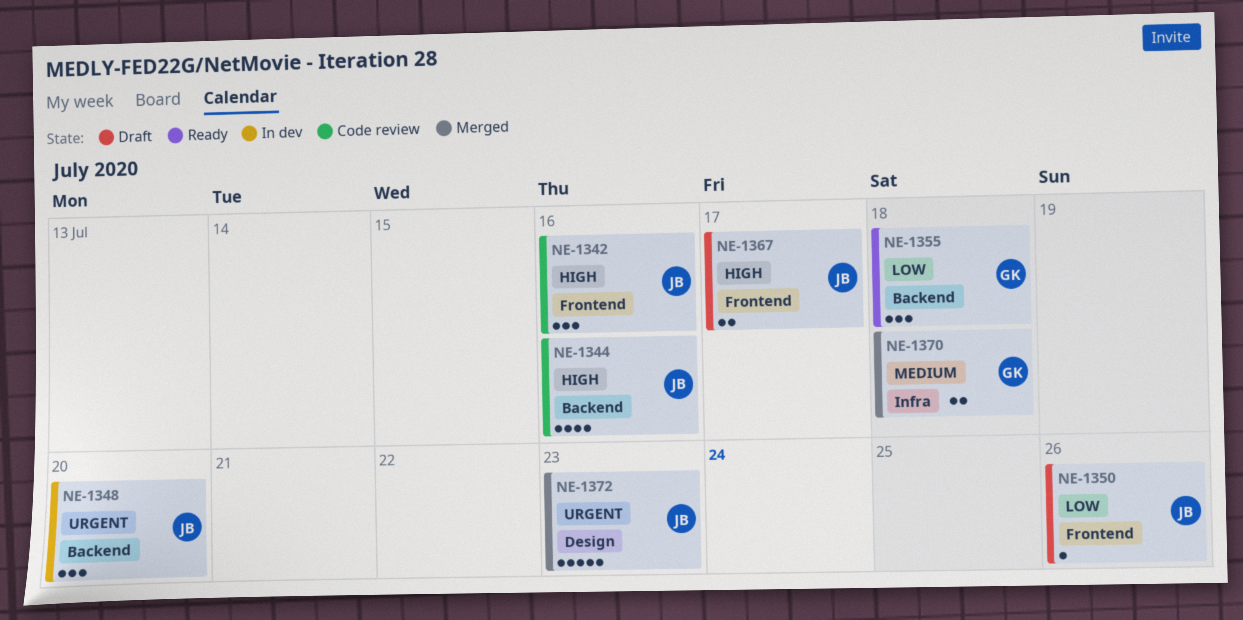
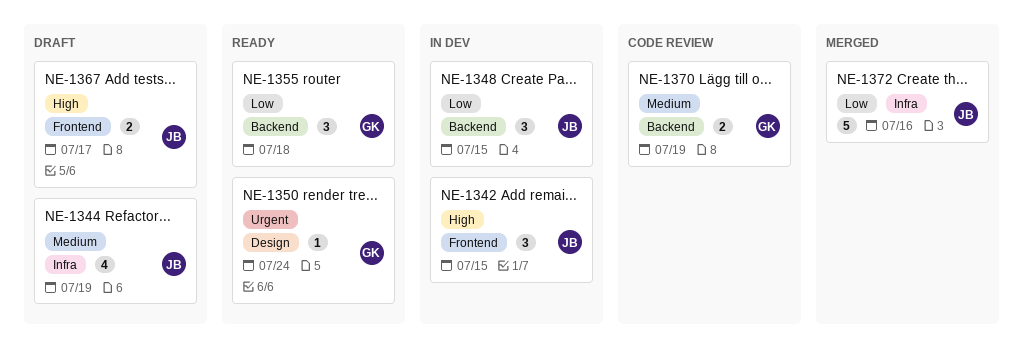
NE-1342, status: Code review -> In dev
NE-1342, due: Jul 16 -> Jul 15
NE-1344, status: Code review -> Draft
NE-1344, priority: High -> Medium
NE-1344, label: Backend -> Infra
NE-1344, due: Jul 16 -> Jul 19
NE-1348, priority: Urgent -> Low
NE-1348, due: Jul 20 -> Jul 15
NE-1350, status: Draft -> Ready
NE-1350, owner: JB -> GK
NE-1350, priority: Low -> Urgent
NE-1350, label: Frontend -> Design
NE-1350, due: Jul 26 -> Jul 24
NE-1370, status: Merged -> Code review
NE-1370, label: Infra -> Backend
NE-1370, due: Jul 18 -> Jul 19
NE-1372, priority: Urgent -> Low
NE-1372, label: Design -> Infra
NE-1372, due: Jul 23 -> Jul 16

